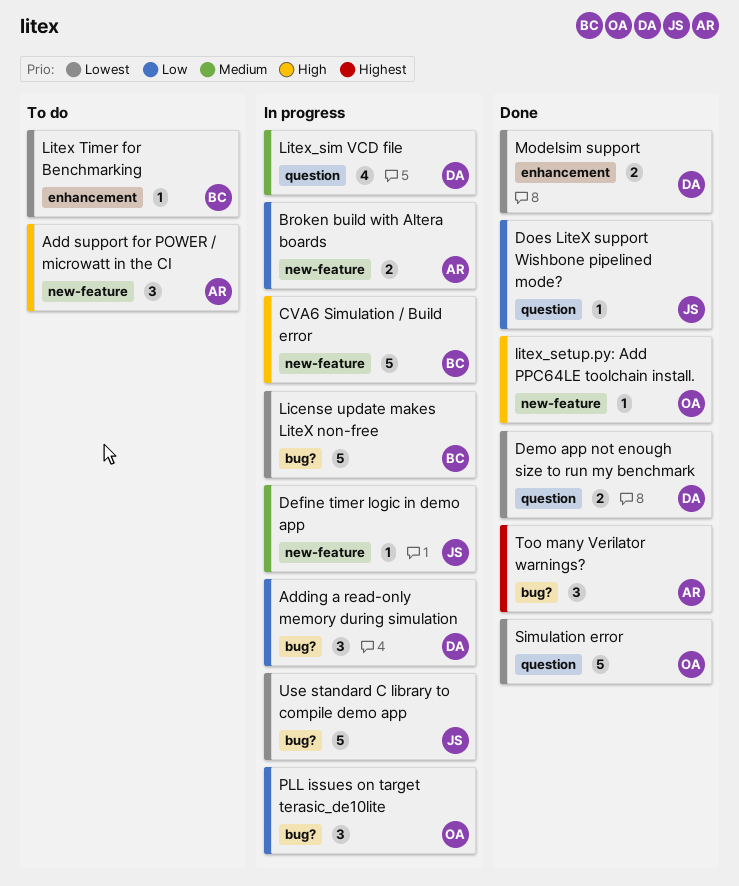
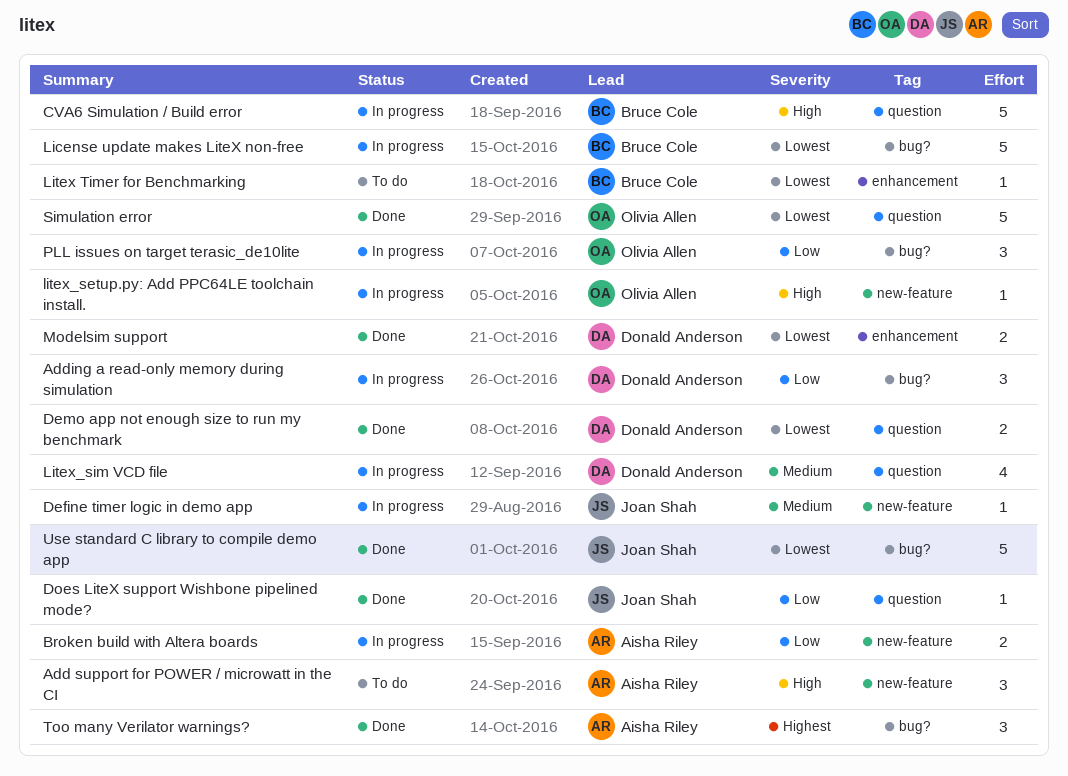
CVA6 Simulation / Build error, label: new-feature -> question
litex_setup.py: Add PPC64LE toolchain install., status: Done -> In progress
Use standard C library to compile demo app, status: In progress -> Done

